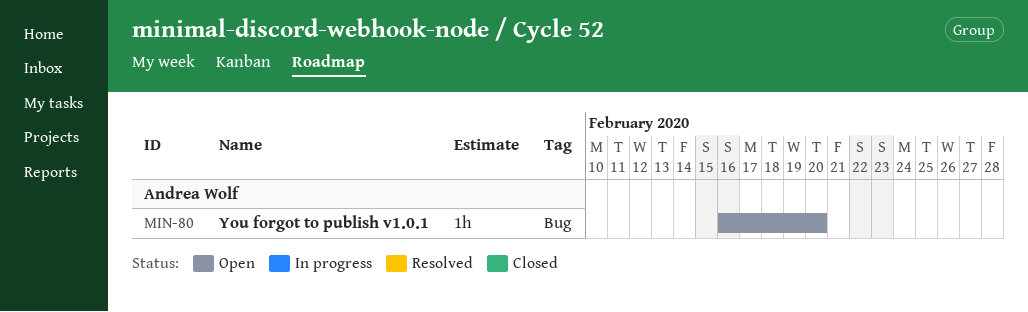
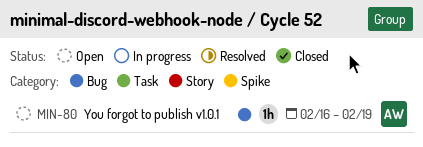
MIN-80, due: Feb 20 -> Feb 19

